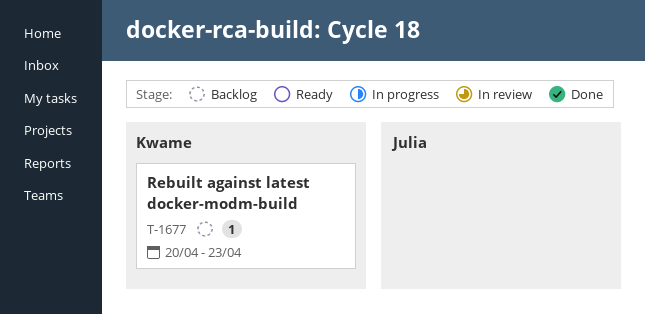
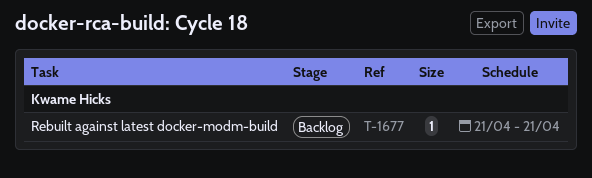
T-1677, start: Apr 20 -> Apr 21
T-1677, due: Apr 23 -> Apr 21

